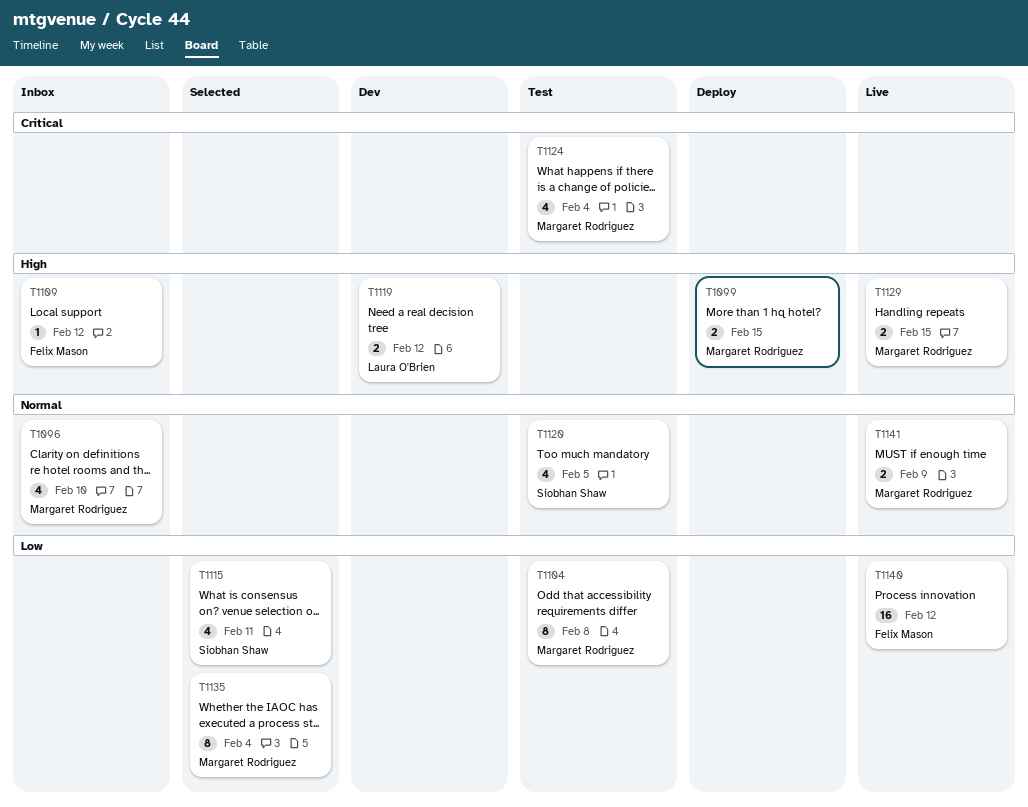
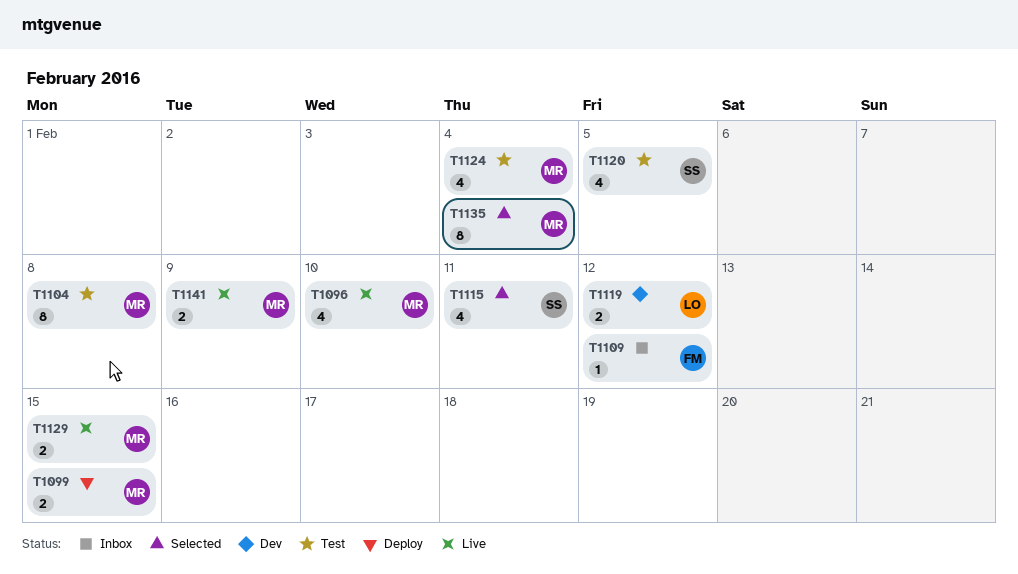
T1096, status: Inbox -> Live
T1140: present -> none

